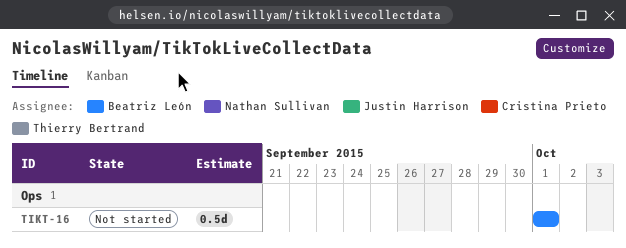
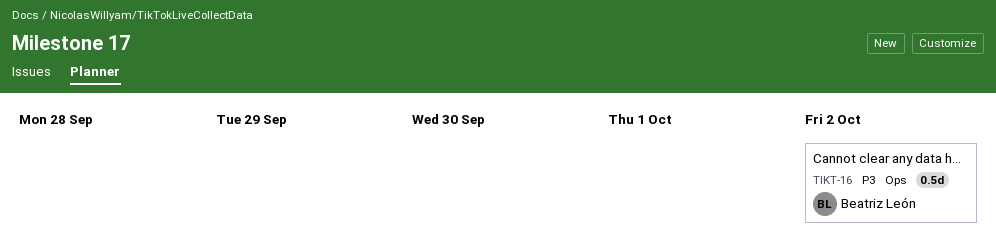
TIKT-16, due: Oct 1 -> Oct 2

